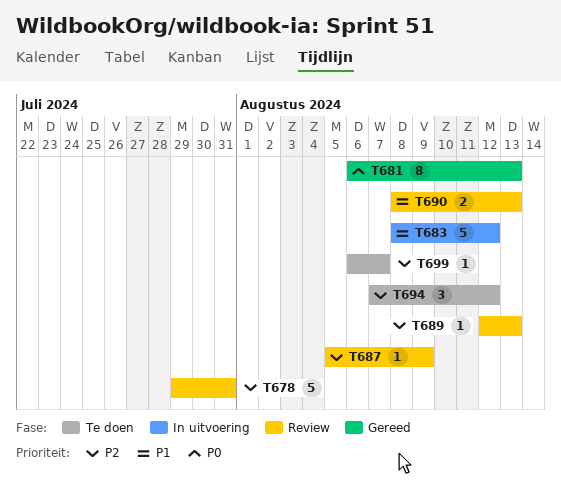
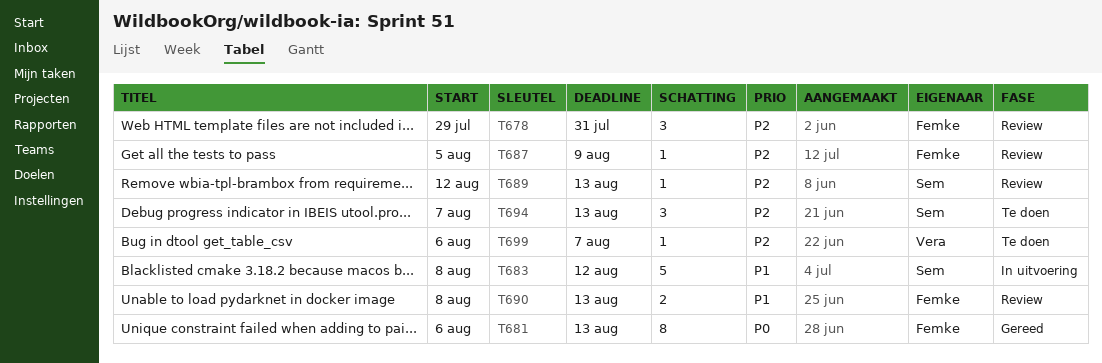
T678, estimate: 5 -> 3
T694, due: Aug 12 -> Aug 13

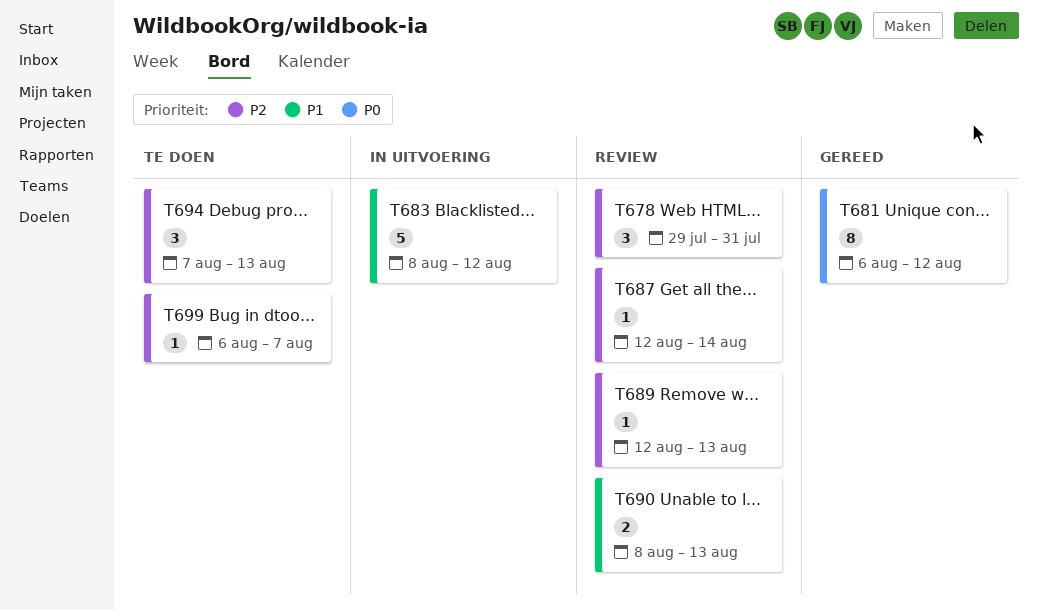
T681, due: Aug 13 -> Aug 12
T687, start: Aug 5 -> Aug 12
T687, due: Aug 9 -> Aug 14

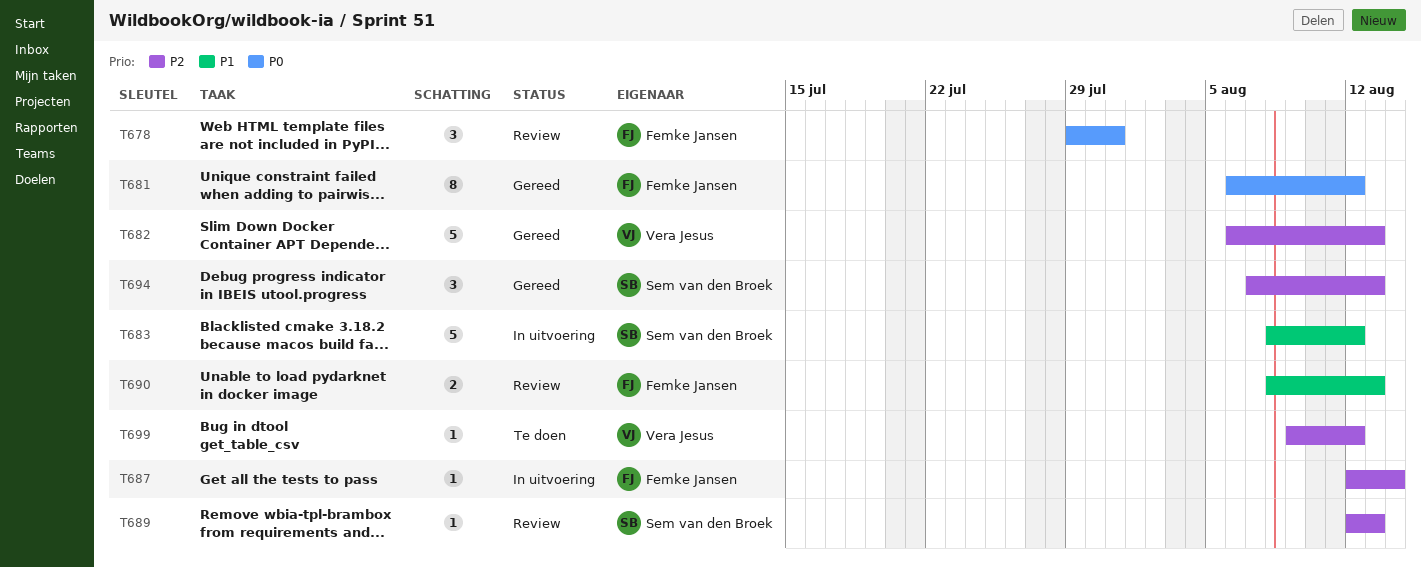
T678, priority: P2 -> P0
T682: none -> present
T687, status: Review -> In uitvoering
T694, status: Te doen -> Gereed
T699, start: Aug 6 -> Aug 9
T699, due: Aug 7 -> Aug 12

